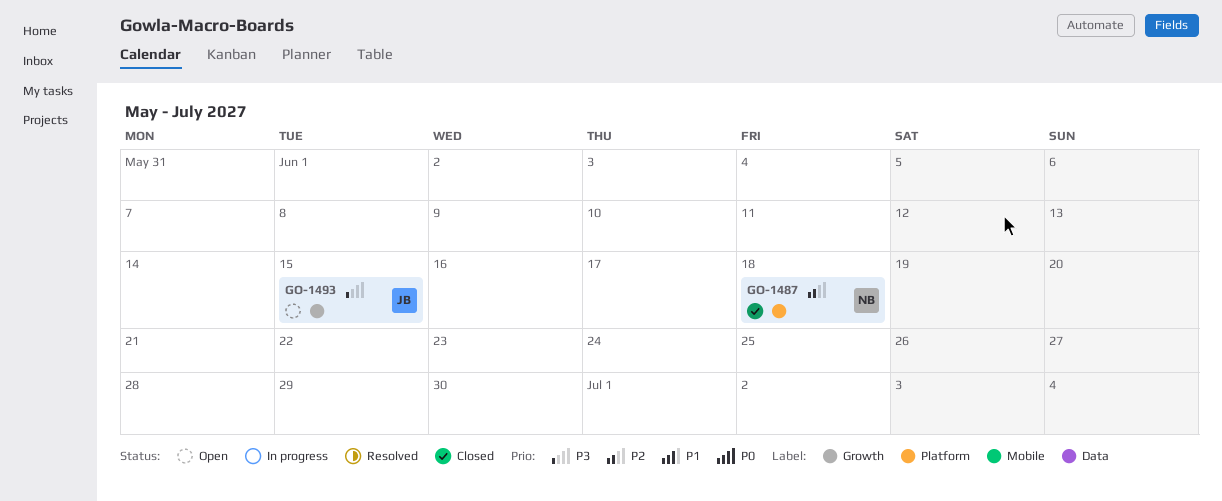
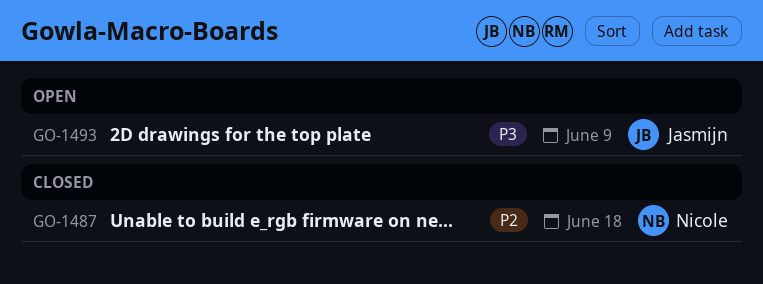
GO-1493, due: Jun 15 -> Jun 9

